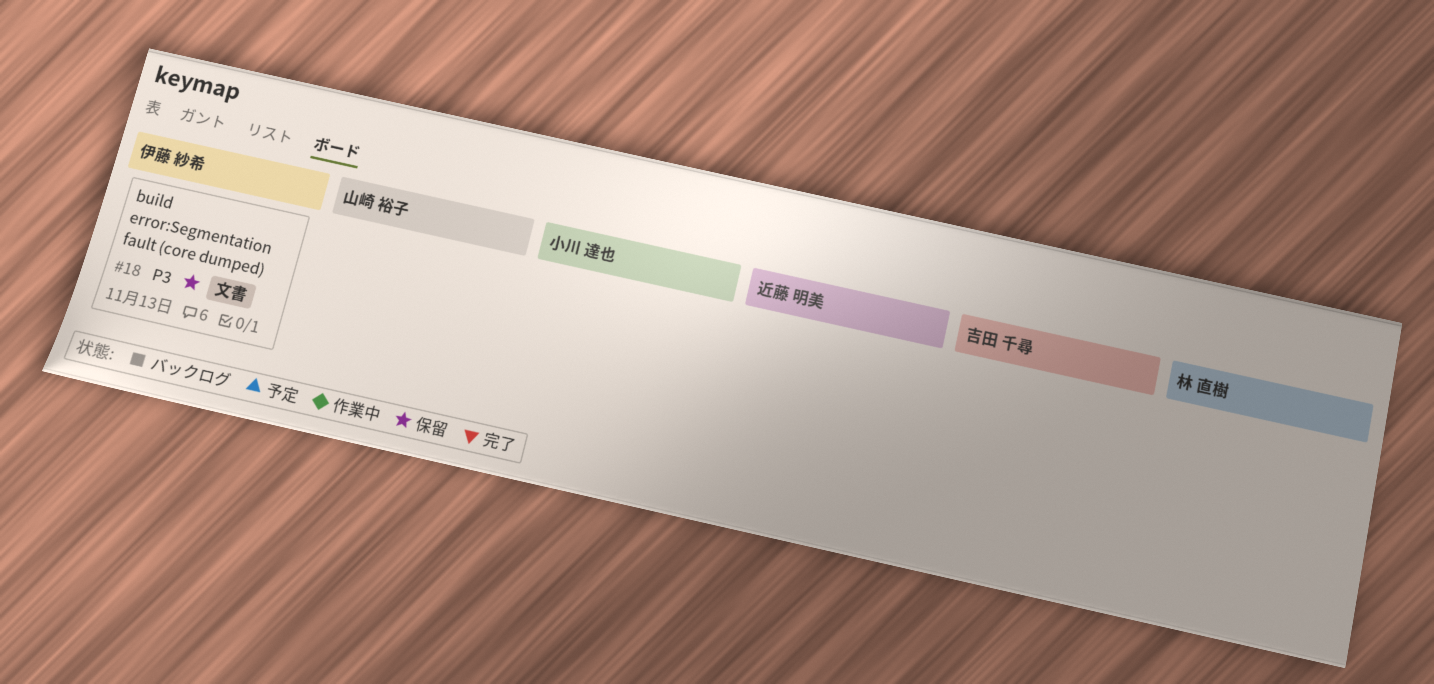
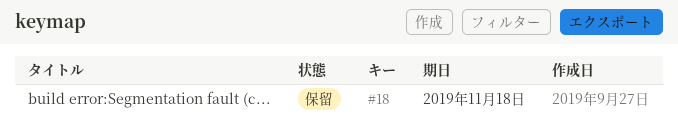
#18, due: Nov 13 -> Nov 18

